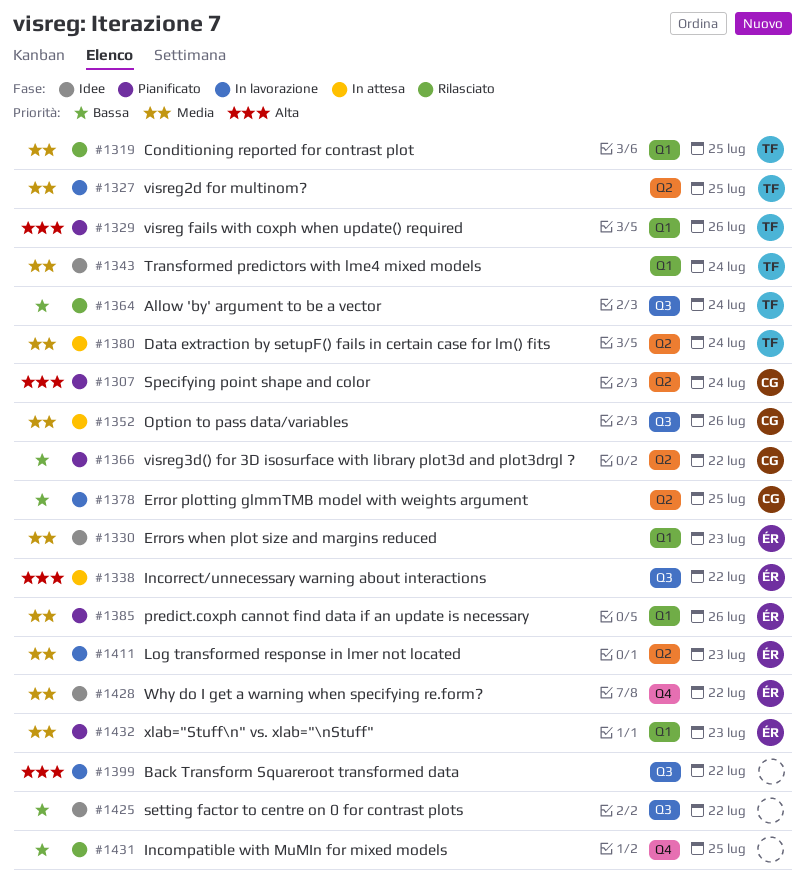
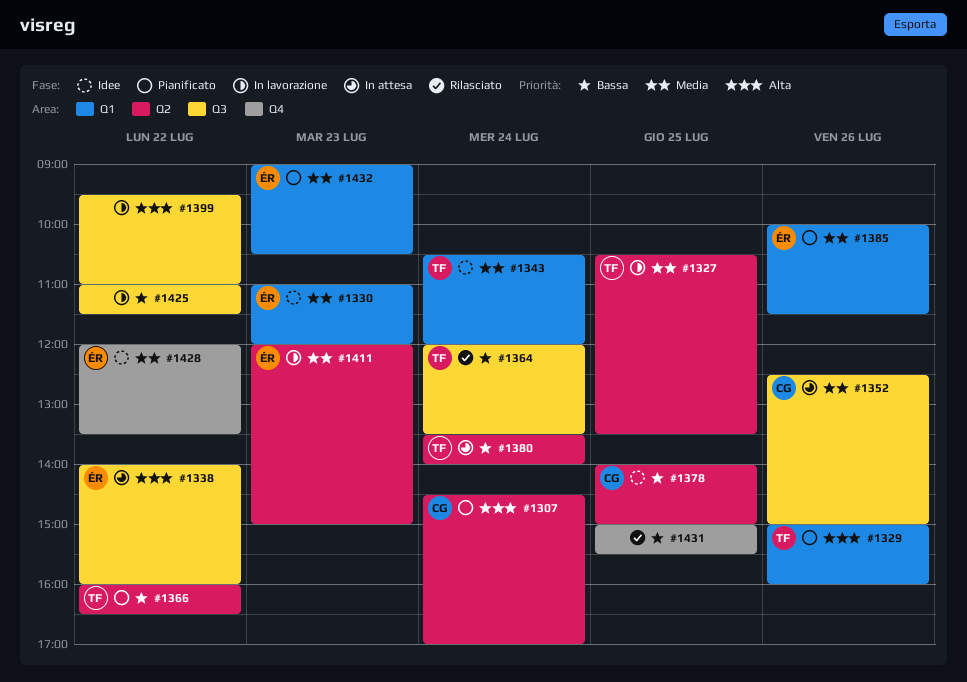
#1319: present -> none
#1366, owner: CG -> TF
#1378, status: In lavorazione -> Idee
#1380, priority: Media -> Bassa
#1425, status: Idee -> In lavorazione

